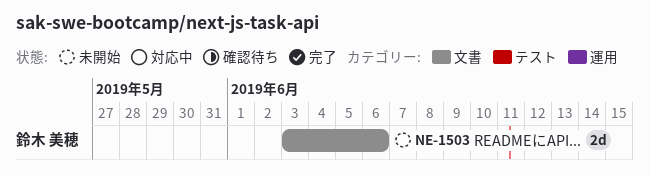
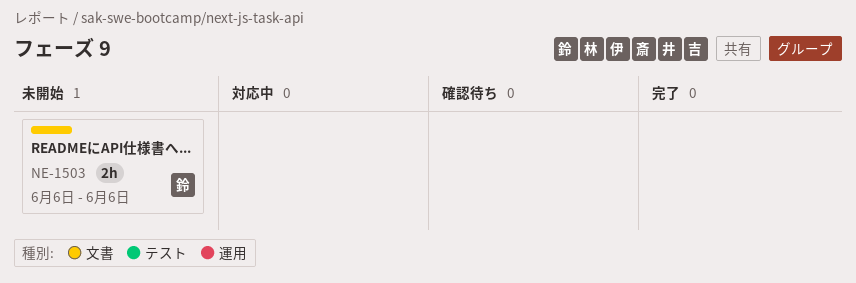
NE-1503, estimate: 2d -> 2h
NE-1503, start: Jun 3 -> Jun 6

